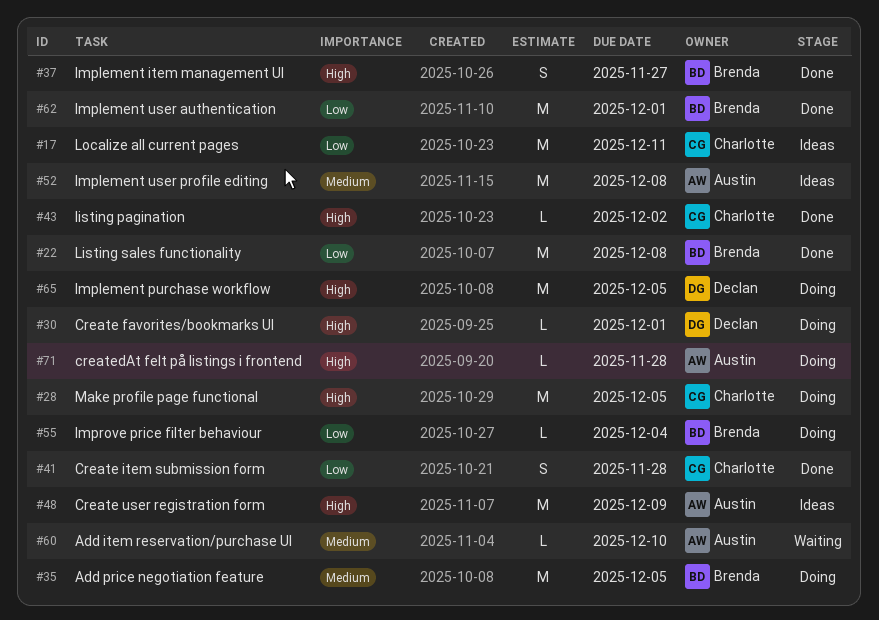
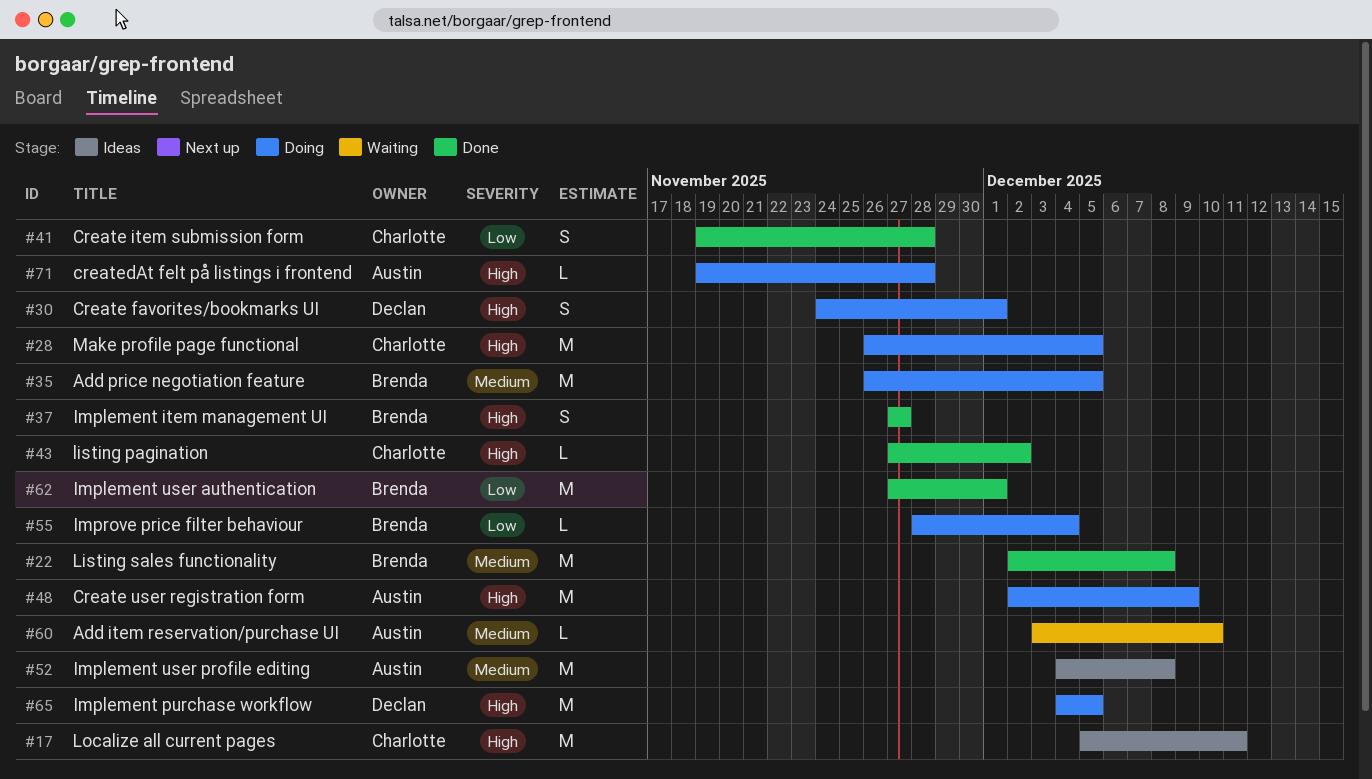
#17, priority: Low -> High
#22, priority: Low -> Medium
#30, estimate: L -> S
#48, status: Ideas -> Doing

